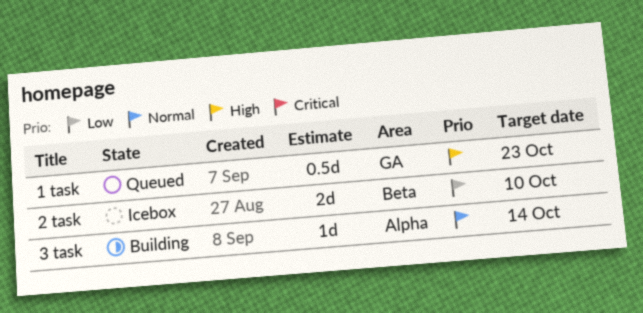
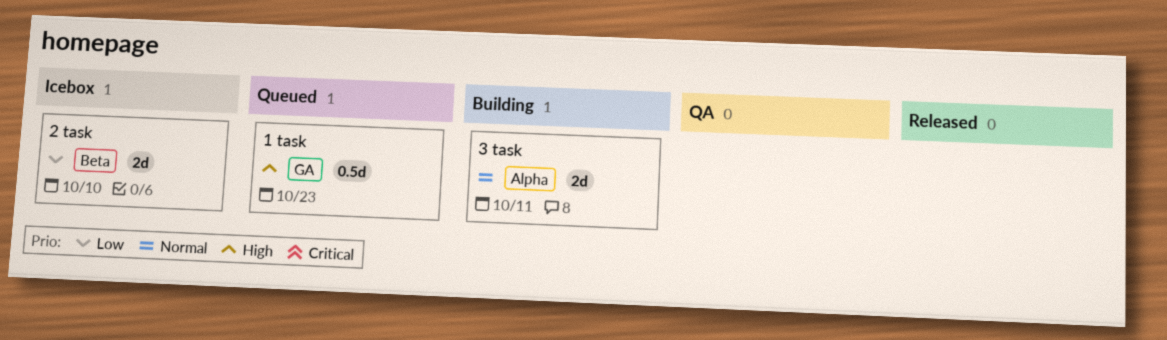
3 task, estimate: 1d -> 2d
3 task, due: Oct 14 -> Oct 11

